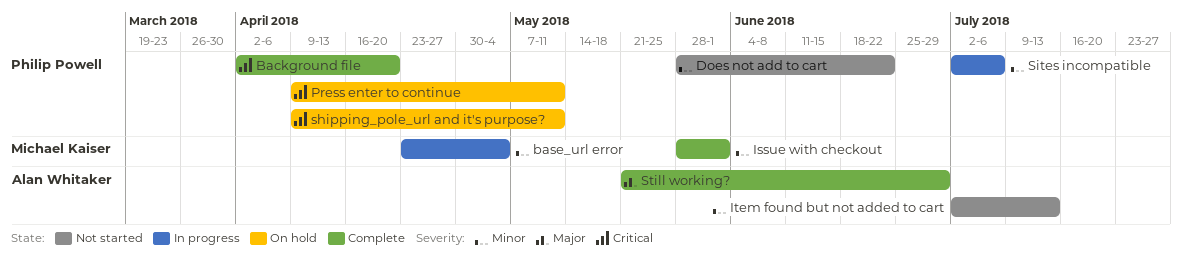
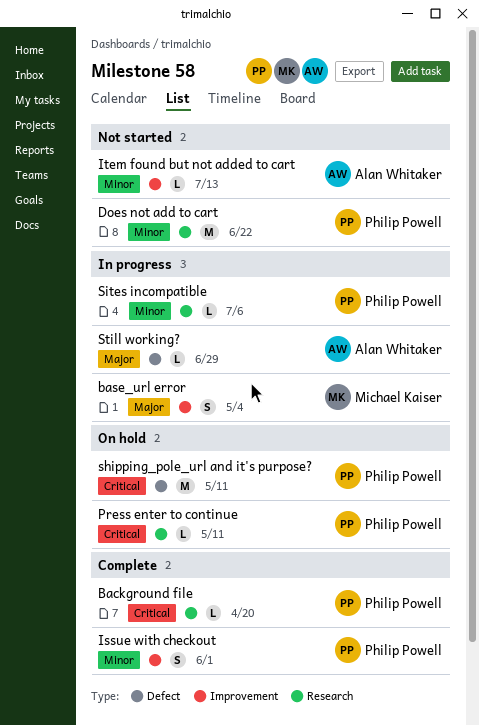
base_url error, priority: Minor -> Major
Issue with checkout, owner: Michael Kaiser -> Philip Powell
Still working?, status: Complete -> In progress

